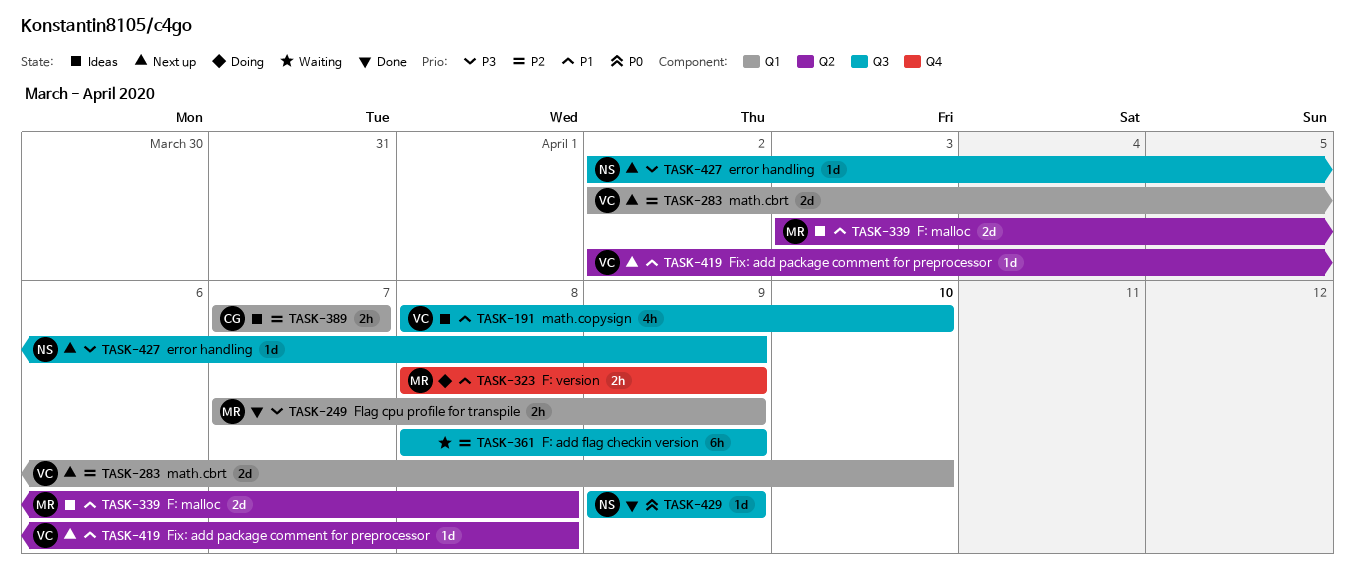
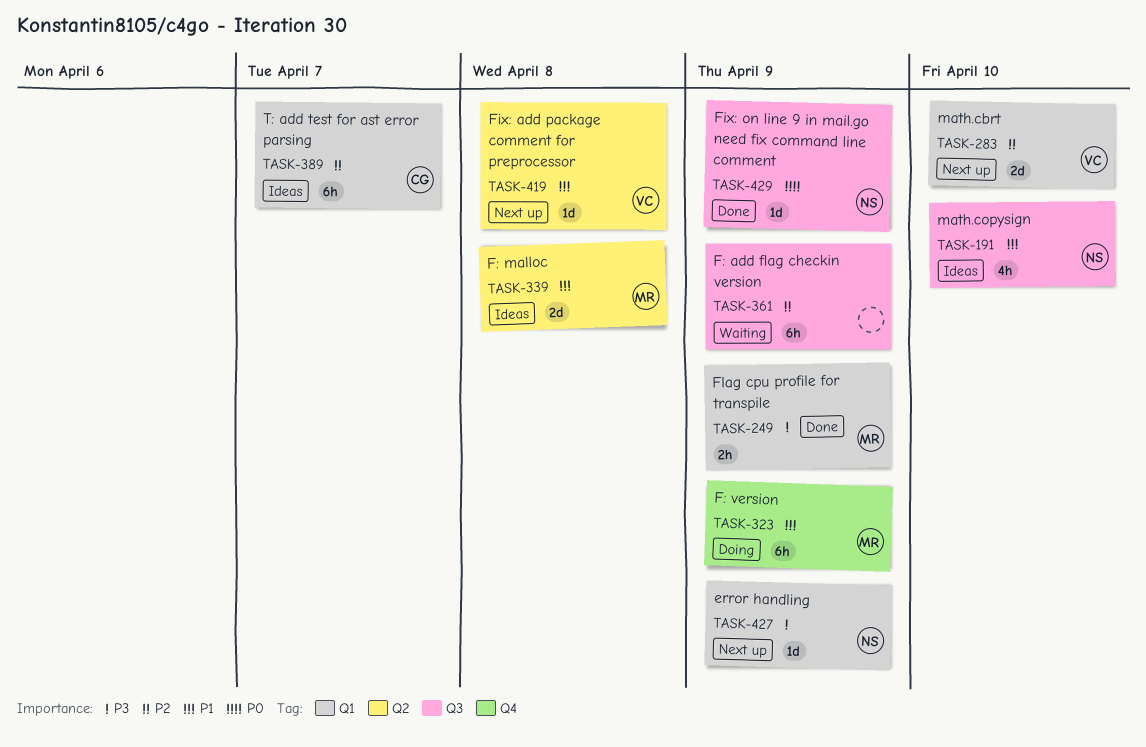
TASK-191, owner: VC -> NS
TASK-323, estimate: 2h -> 6h
TASK-389, estimate: 2h -> 6h
TASK-427, label: Q3 -> Q1

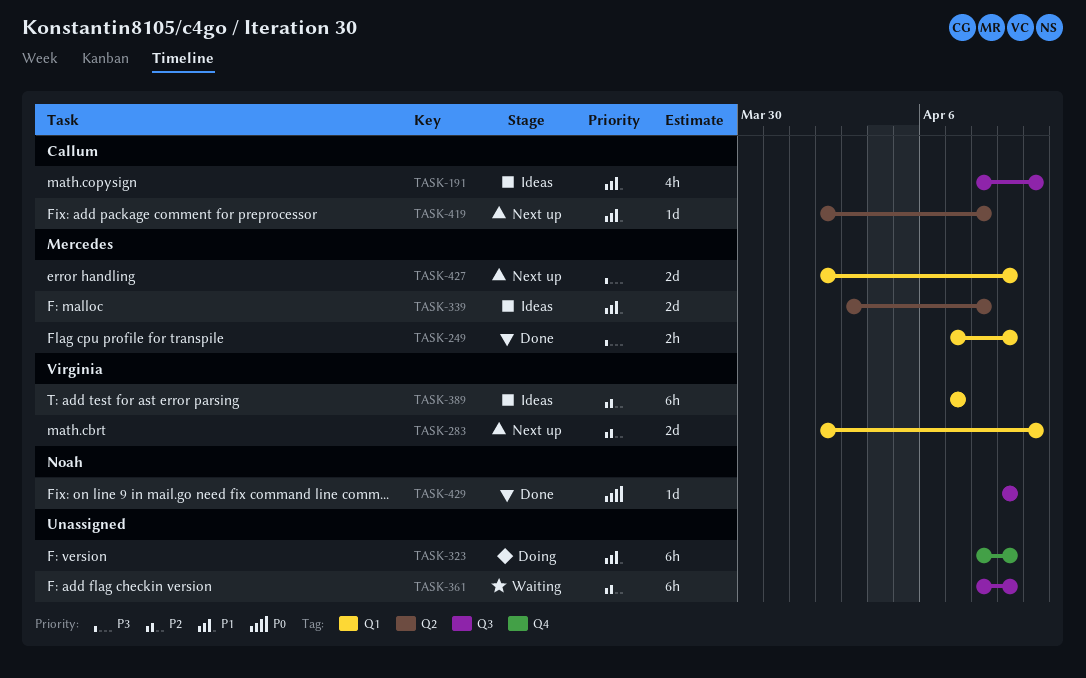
TASK-191, owner: Noah -> Callum
TASK-323, owner: Mercedes -> none
TASK-389, owner: Callum -> Virginia
TASK-419, owner: Virginia -> Callum
TASK-427, owner: Noah -> Mercedes
TASK-427, estimate: 1d -> 2d

